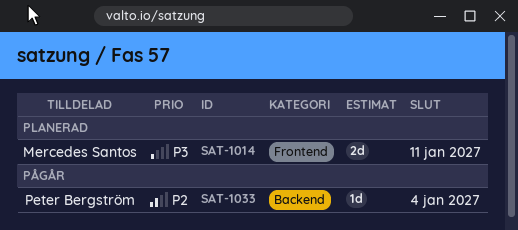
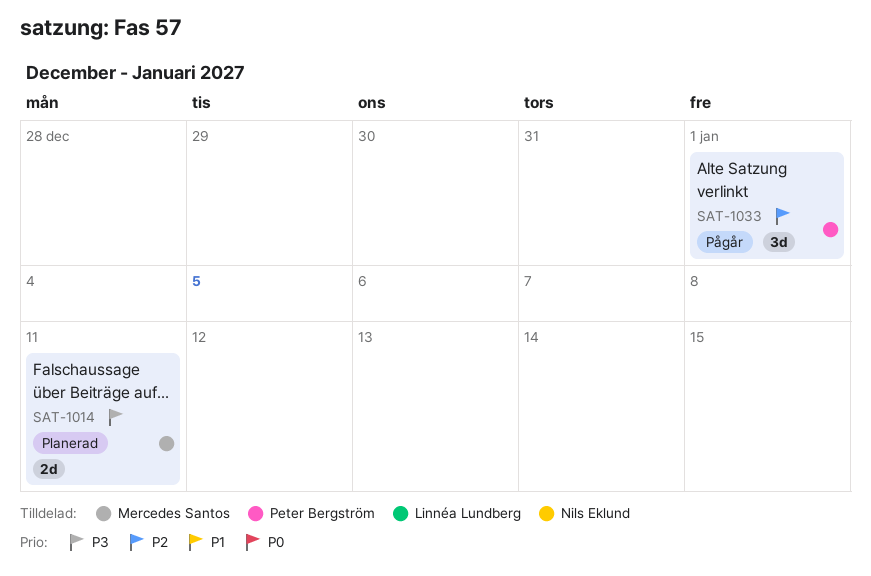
SAT-1033, estimate: 1d -> 3d
SAT-1033, due: Jan 4 -> Jan 1

